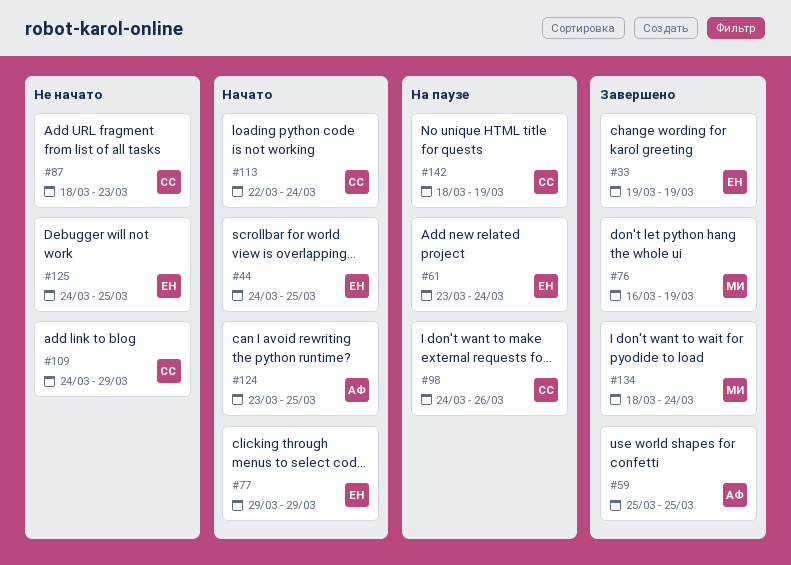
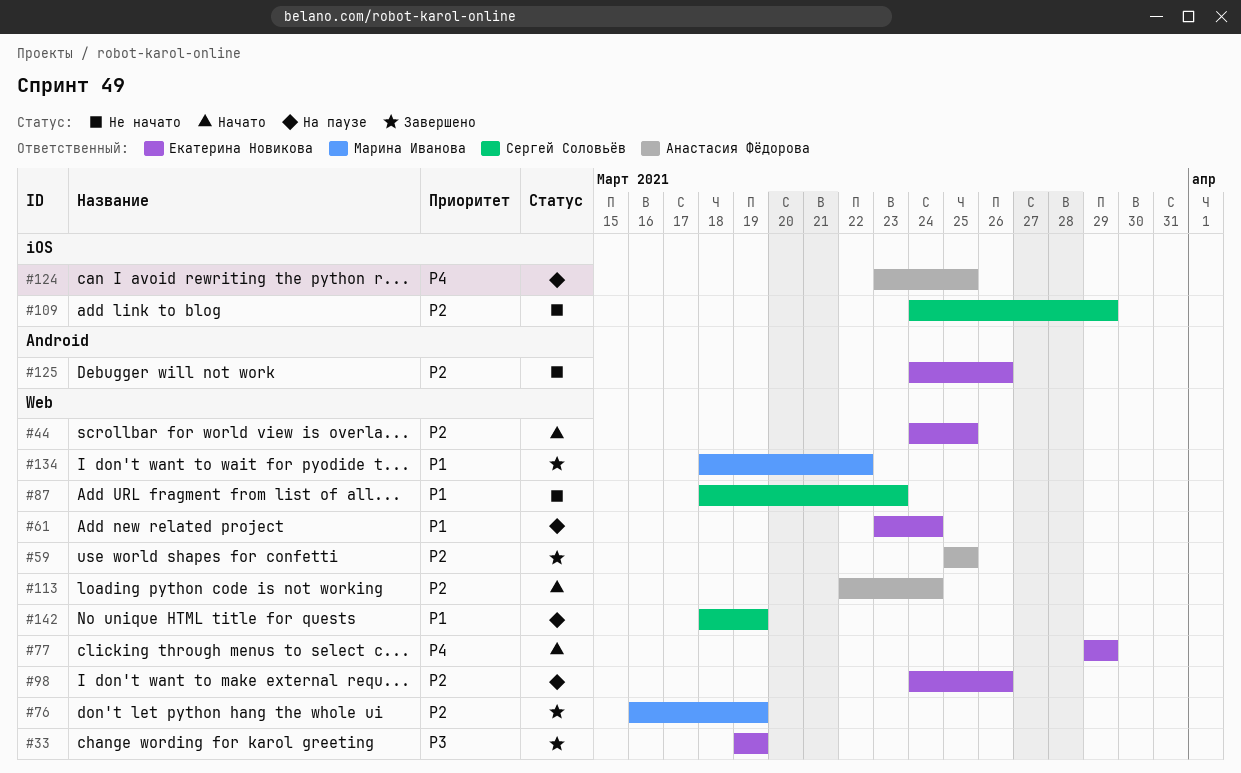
#98, owner: Сергей Соловьёв -> Екатерина Новикова
#113, owner: Сергей Соловьёв -> Анастасия Фёдорова
#124, status: Начато -> На паузе
#125, due: Mar 25 -> Mar 26
#134, due: Mar 24 -> Mar 22

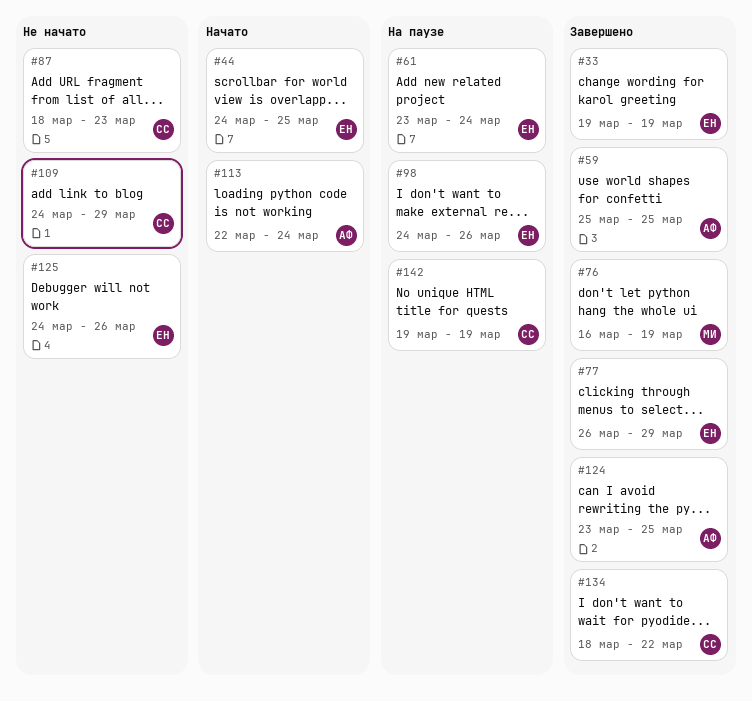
#77, status: Начато -> Завершено
#77, start: Mar 29 -> Mar 26
#124, status: На паузе -> Завершено
#134, owner: Марина Иванова -> Сергей Соловьёв
#142, start: Mar 18 -> Mar 19

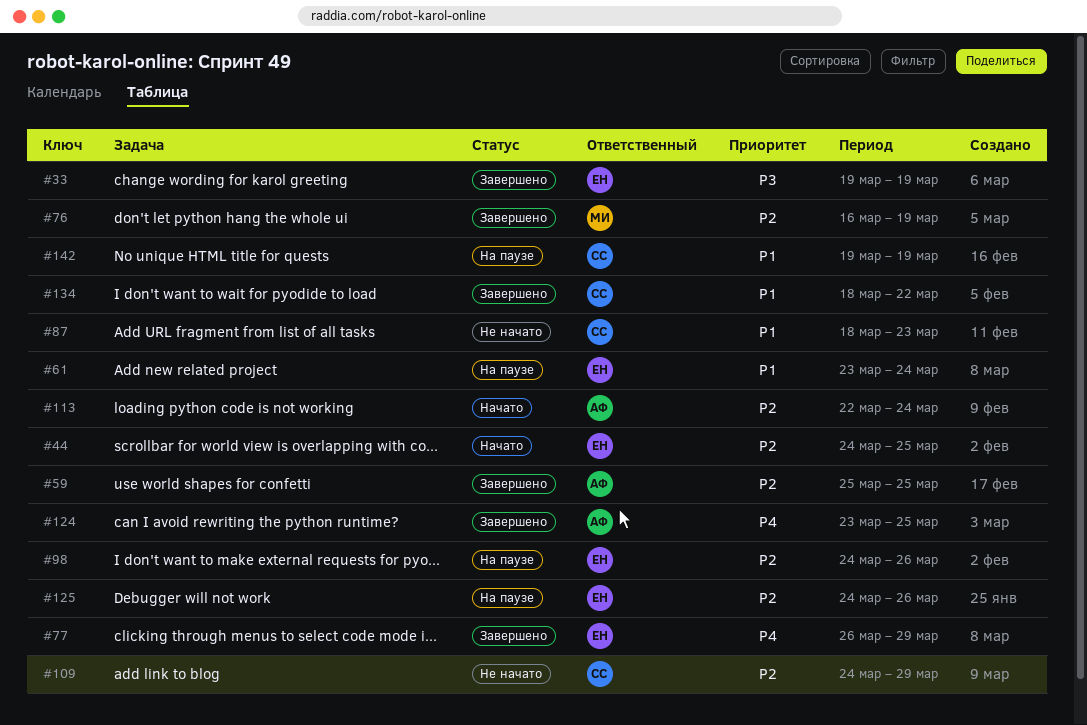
#125, status: Не начато -> На паузе

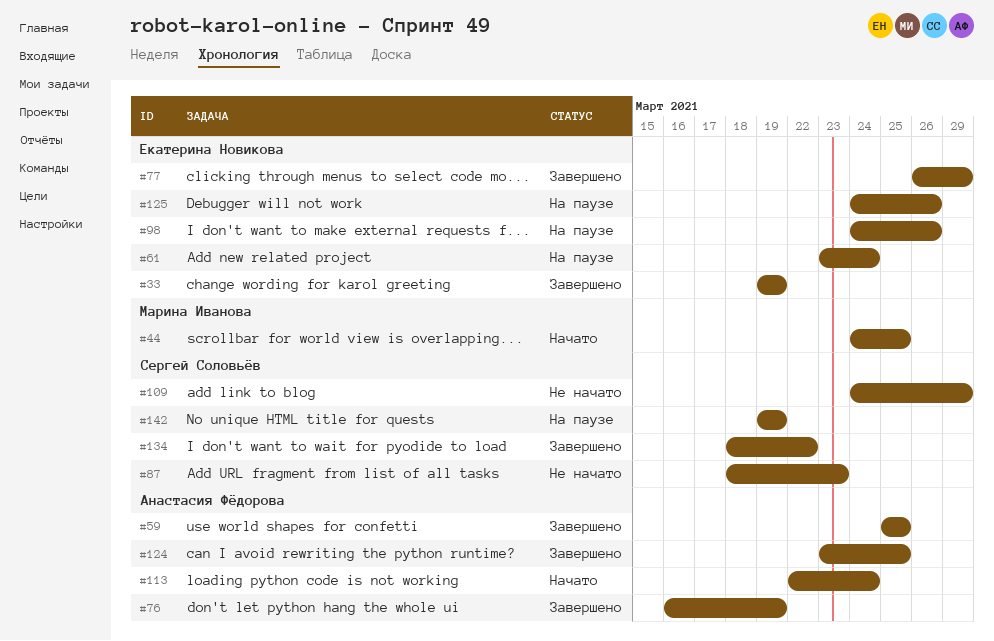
#44, owner: Екатерина Новикова -> Марина Иванова
#76, owner: Марина Иванова -> Анастасия Фёдорова

